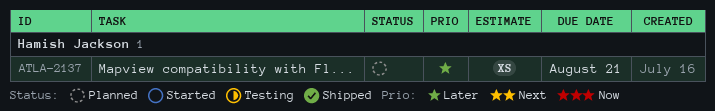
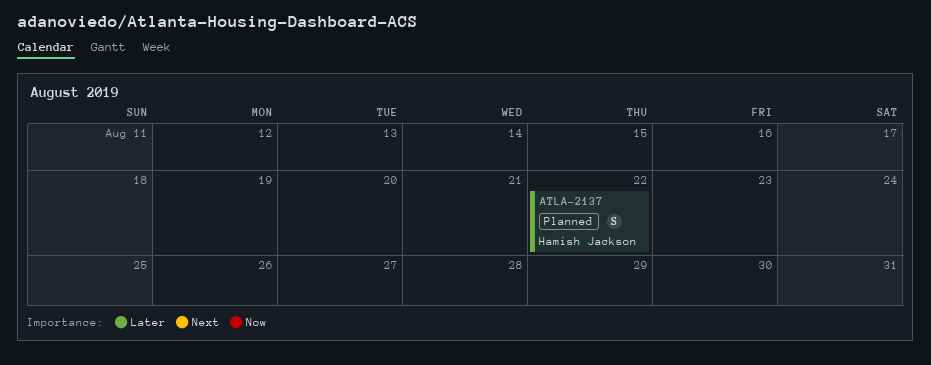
ATLA-2137, estimate: XS -> S
ATLA-2137, due: Aug 21 -> Aug 22

